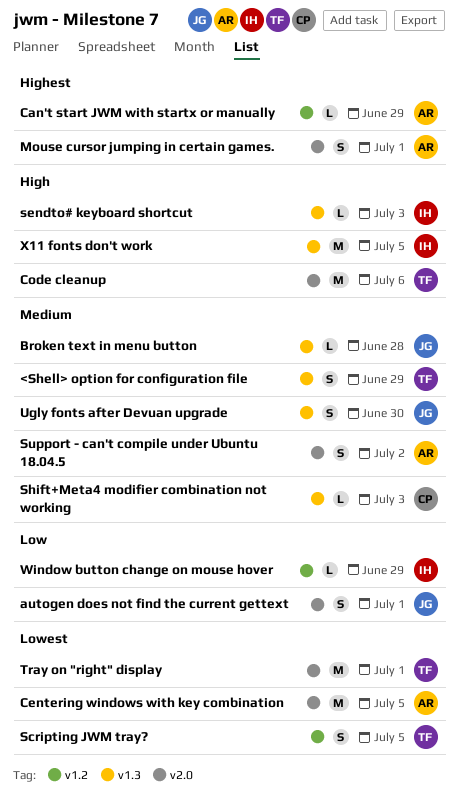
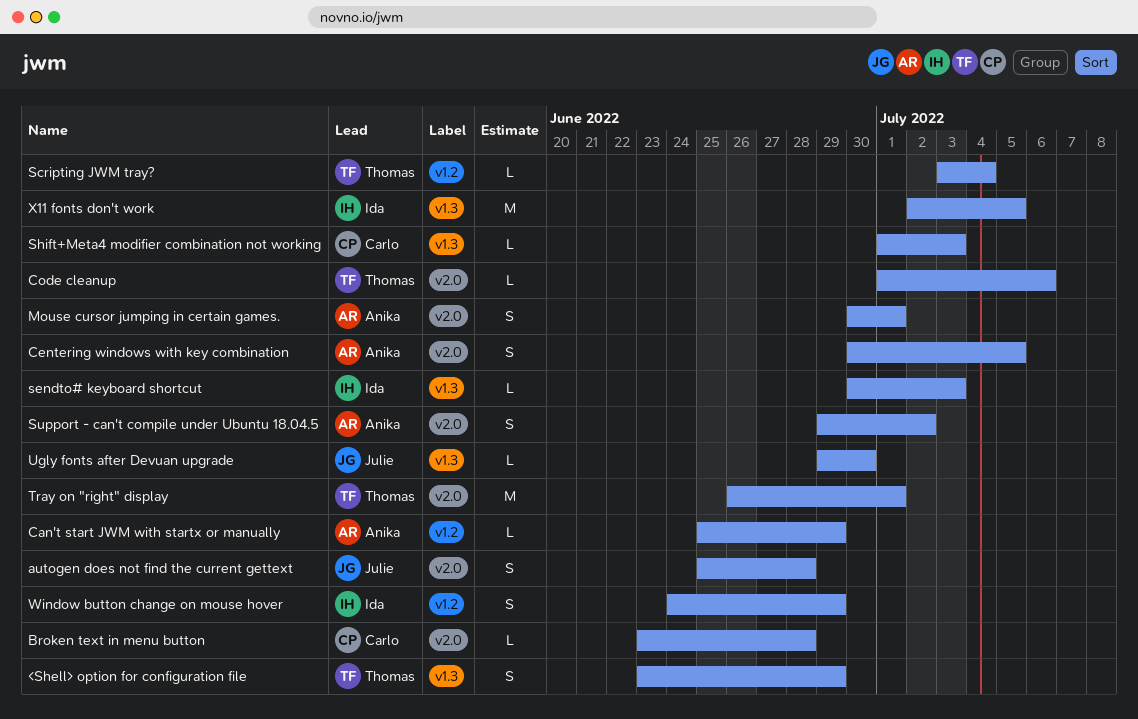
autogen does not find the current gettext, due: Jul 1 -> Jun 28
Broken text in menu button, owner: Julie -> Carlo
Broken text in menu button, label: v1.3 -> v2.0
Centering windows with key combination, estimate: M -> S
Code cleanup, estimate: M -> L
Scripting JWM tray?, estimate: S -> L
Scripting JWM tray?, due: Jul 5 -> Jul 4
Ugly fonts after Devuan upgrade, estimate: S -> L
Window button change on mouse hover, estimate: L -> S

